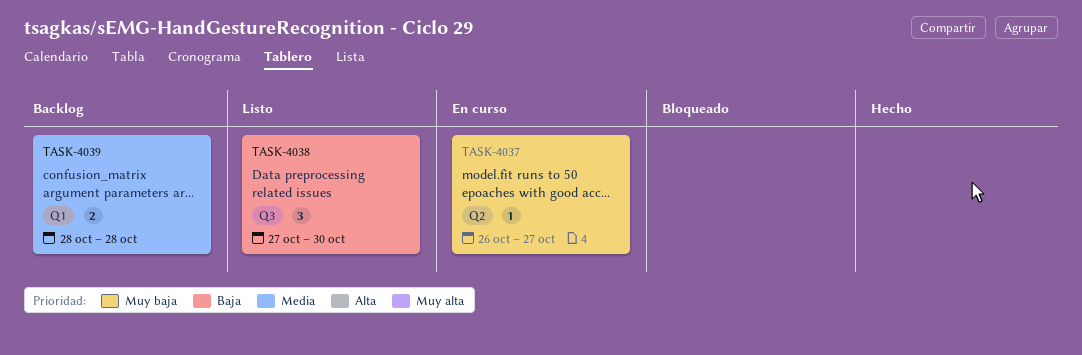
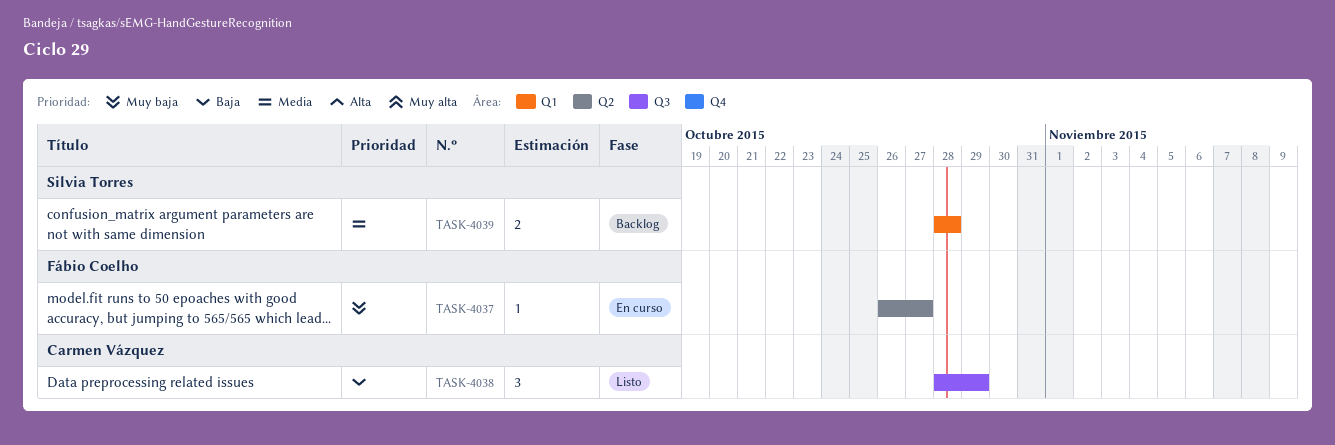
TASK-4038, start: Oct 27 -> Oct 28
TASK-4038, due: Oct 30 -> Oct 29

